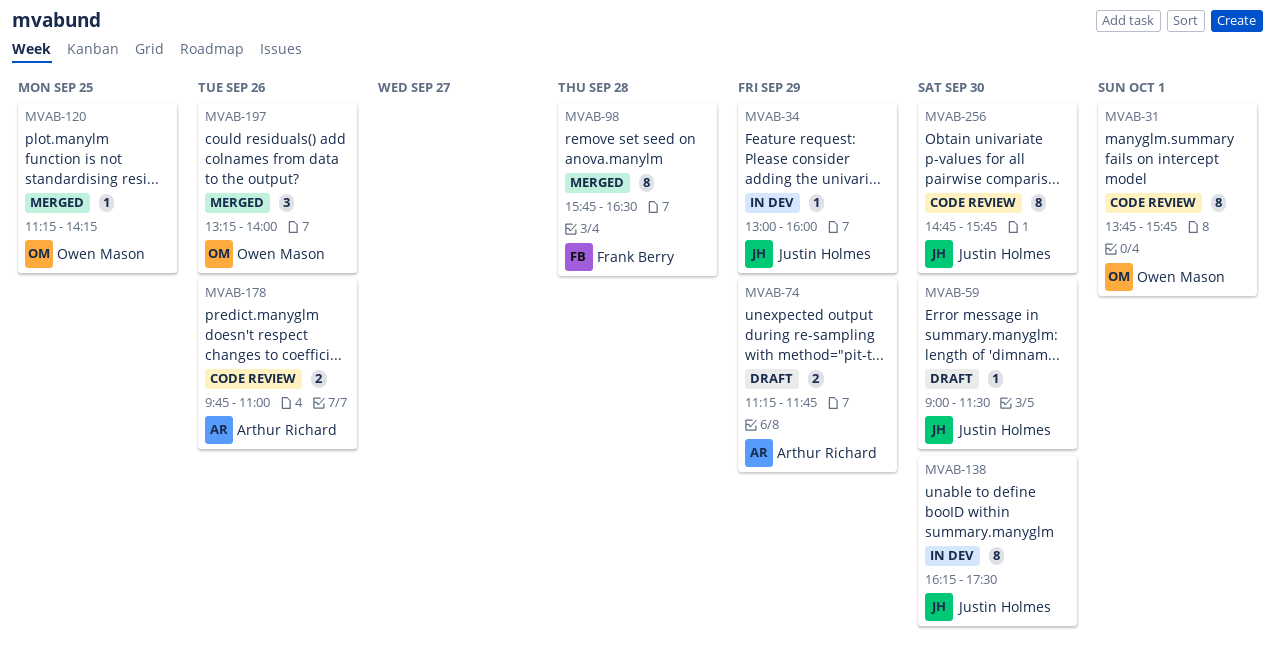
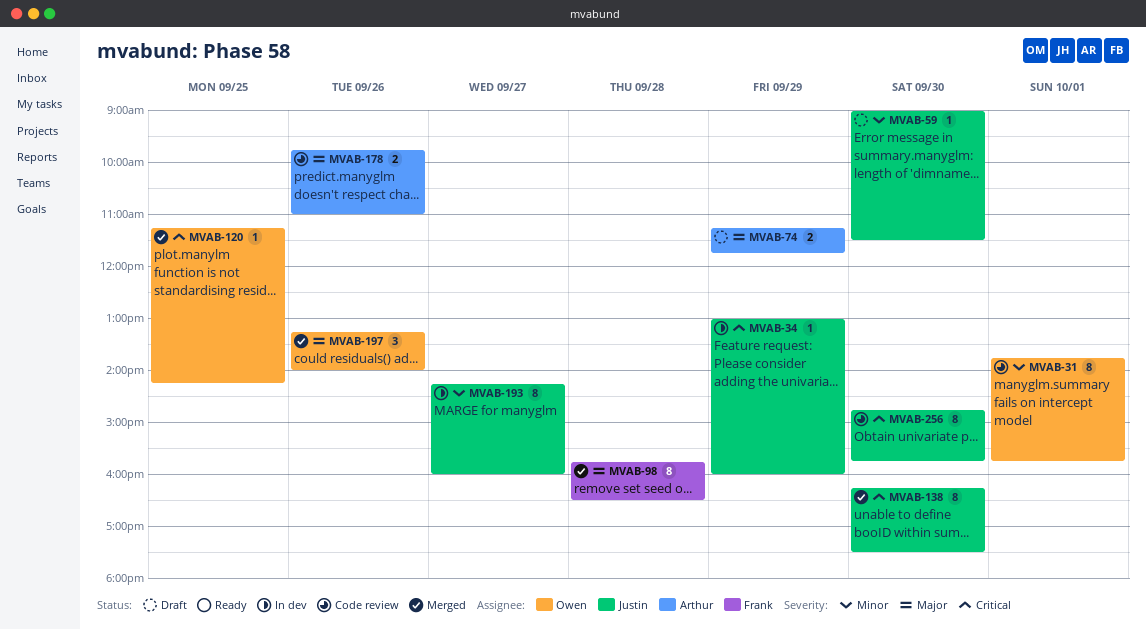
MVAB-138, status: In dev -> Merged
MVAB-193: none -> present

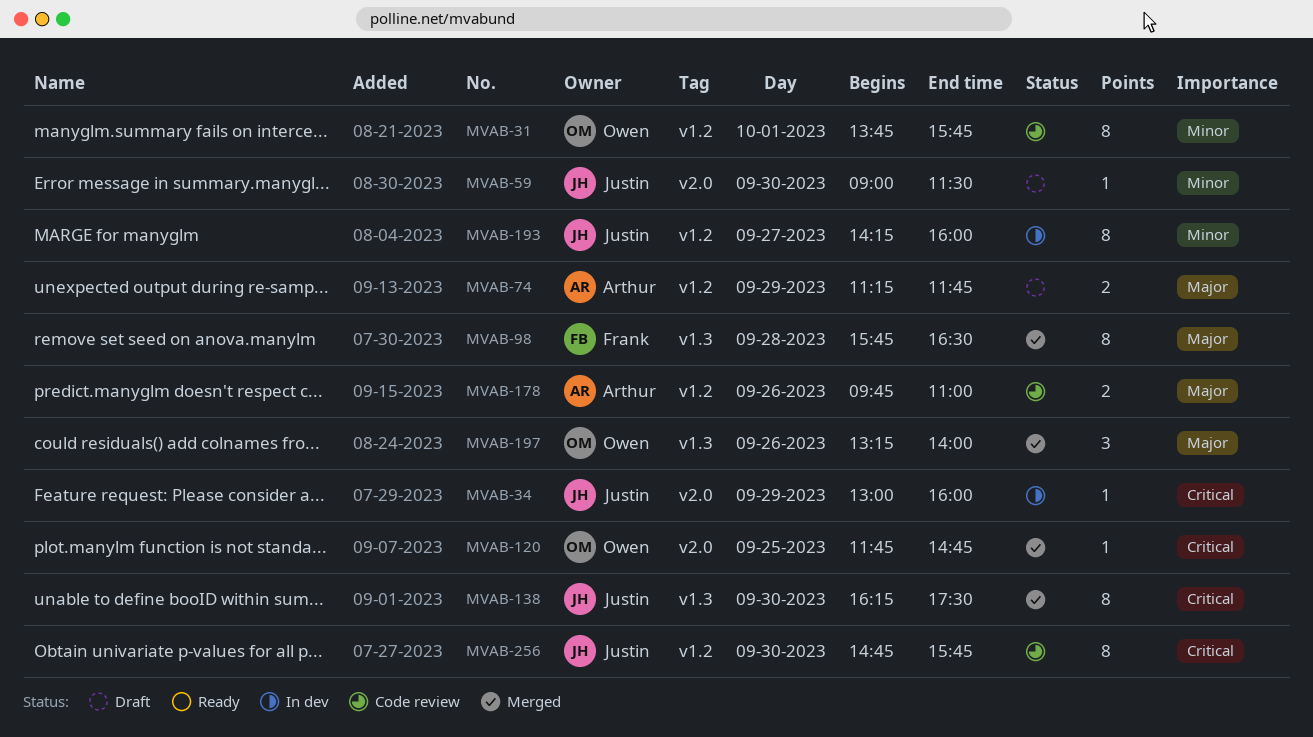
MVAB-120, begins: 11:15 -> 11:45
MVAB-120, ends: 14:15 -> 14:45

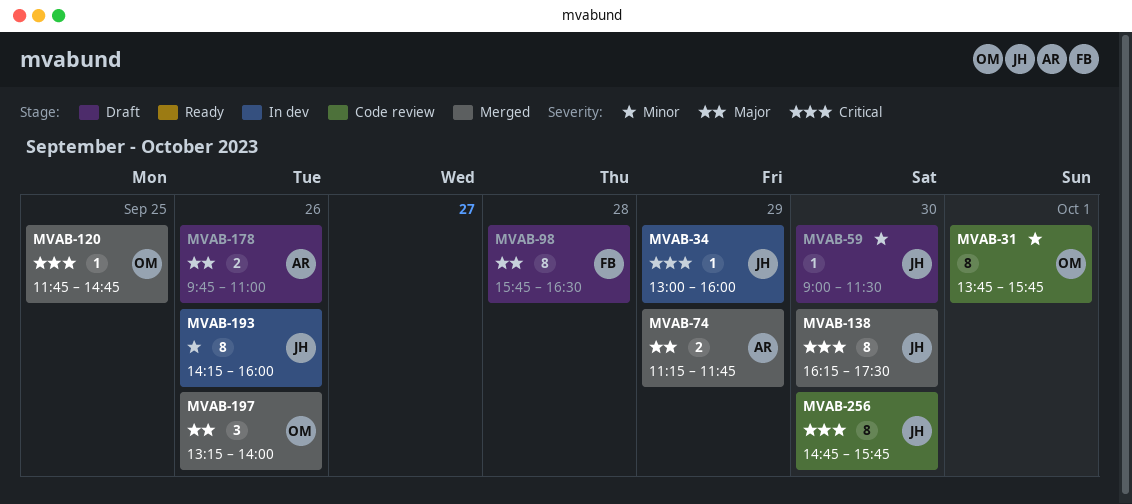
MVAB-74, status: Draft -> Merged
MVAB-98, status: Merged -> Draft
MVAB-178, status: Code review -> Draft
MVAB-193, day: Sep 27 -> Sep 26

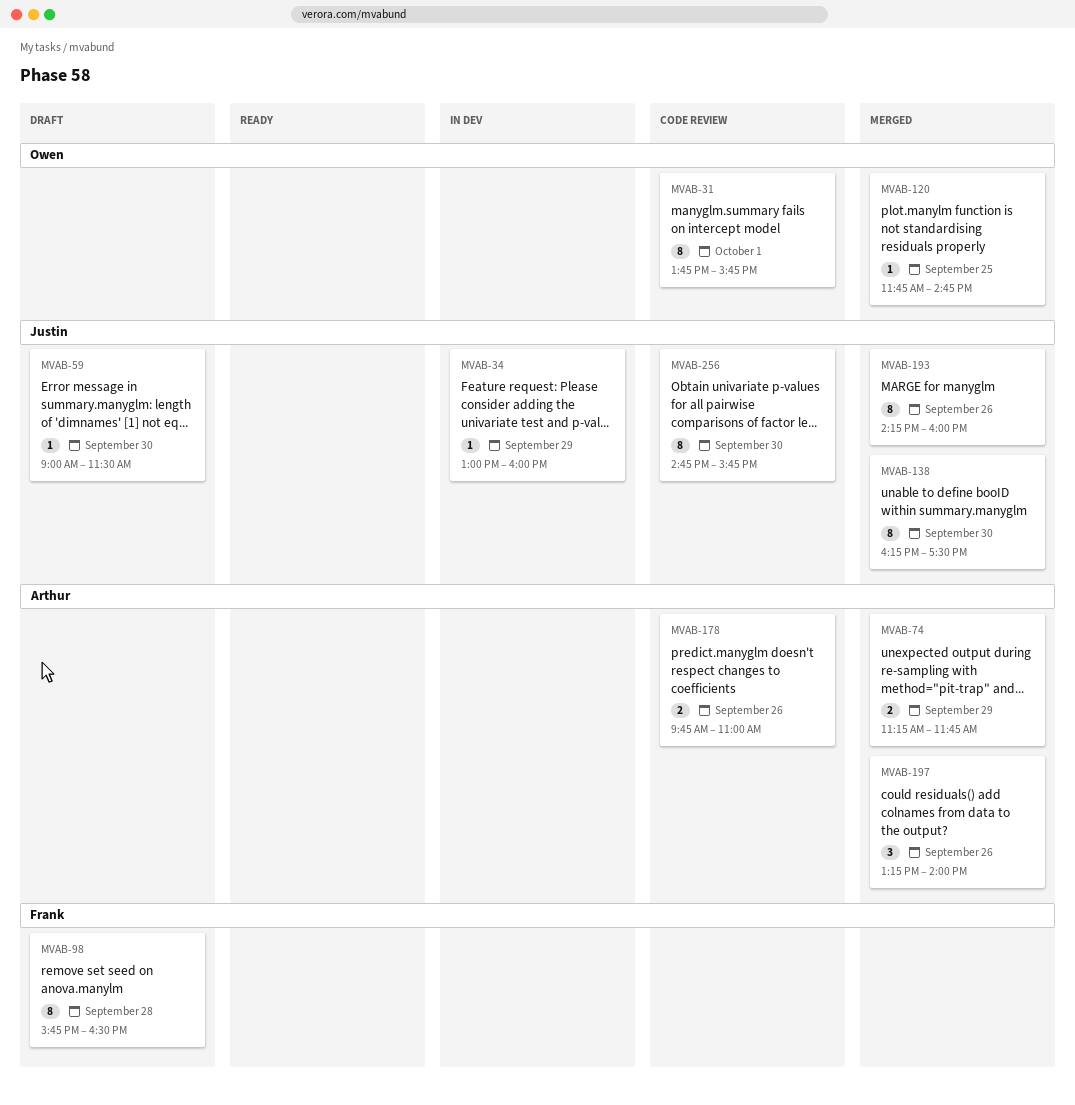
MVAB-178, status: Draft -> Code review
MVAB-193, status: In dev -> Merged
MVAB-197, owner: Owen -> Arthur

